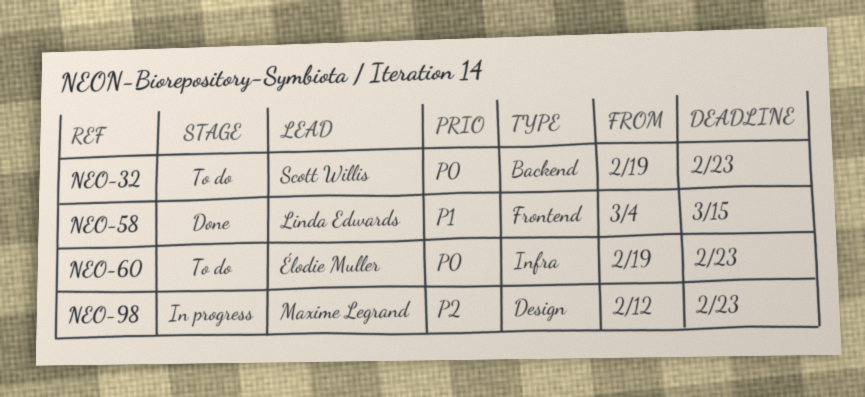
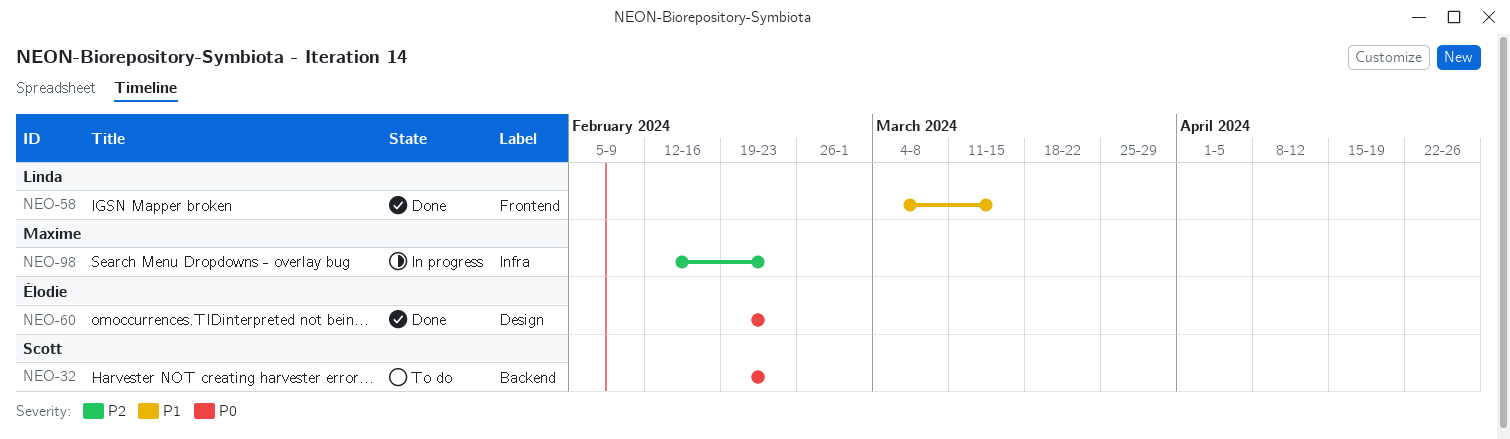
NEO-60, status: To do -> Done
NEO-60, label: Infra -> Design
NEO-98, label: Design -> Infra

